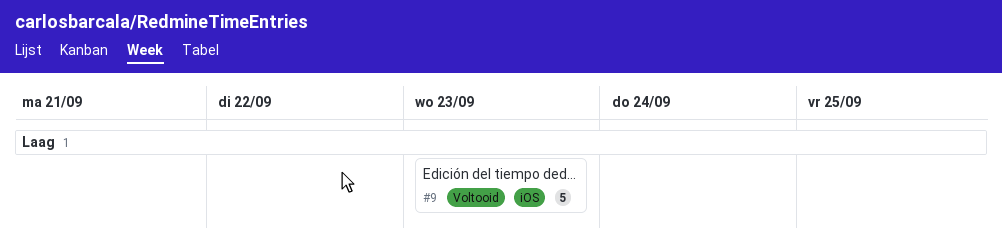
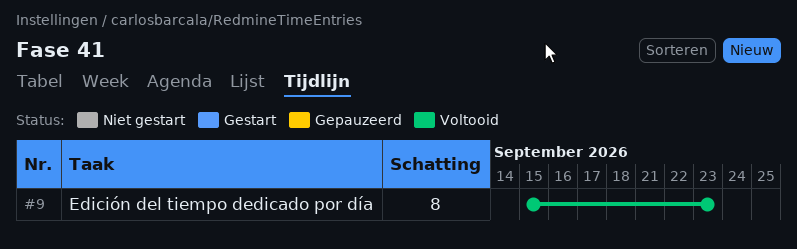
#9, estimate: 5 -> 8

